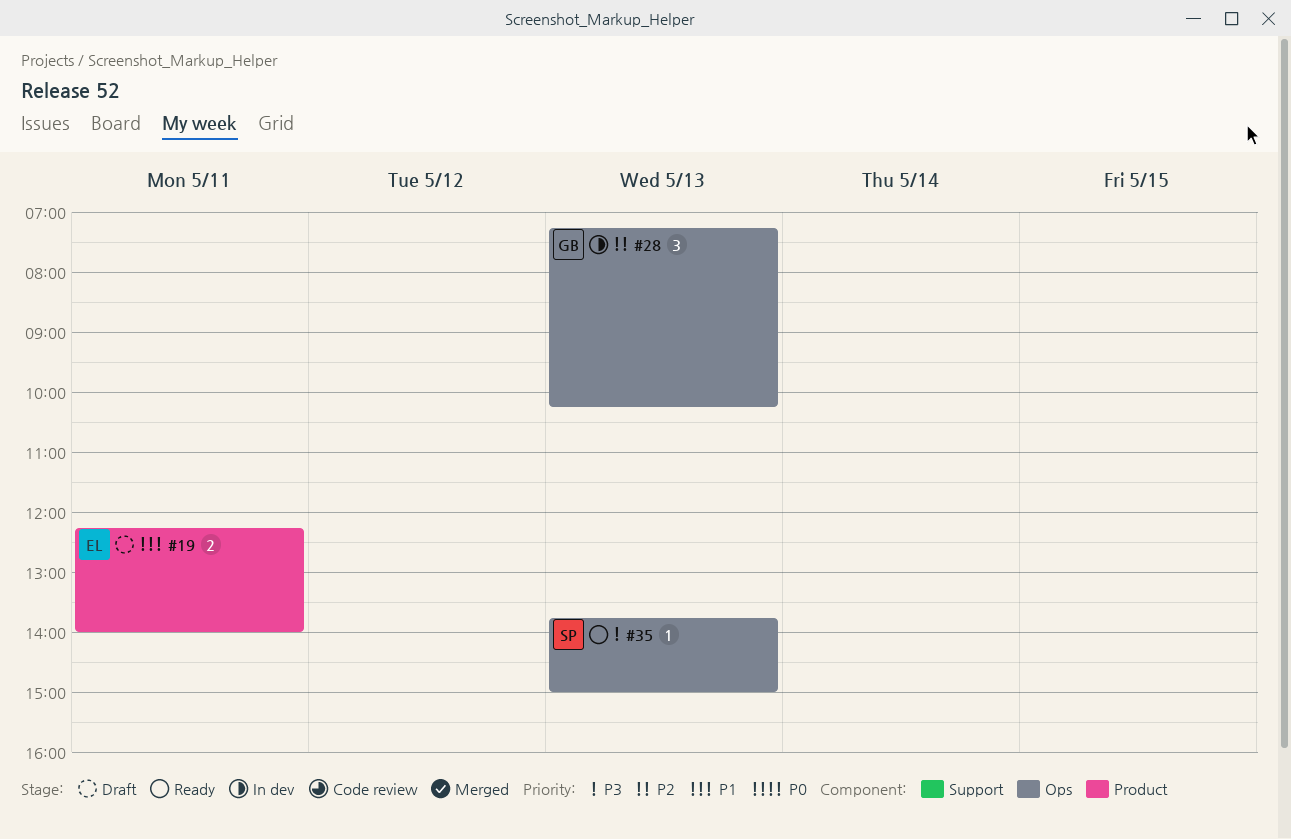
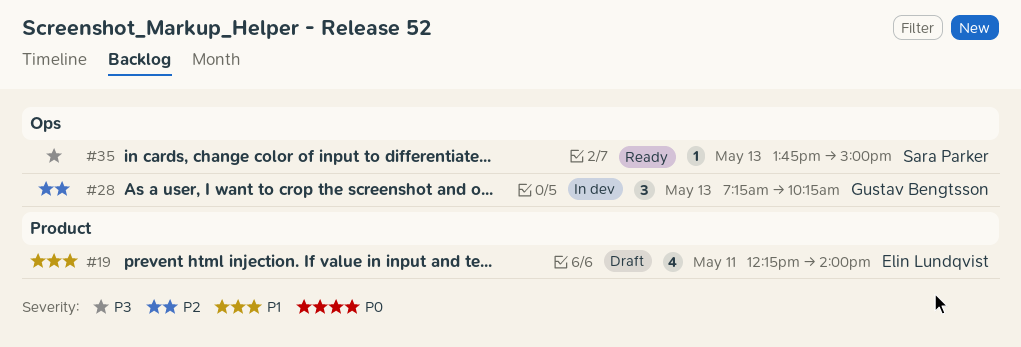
#19, estimate: 2 -> 4

